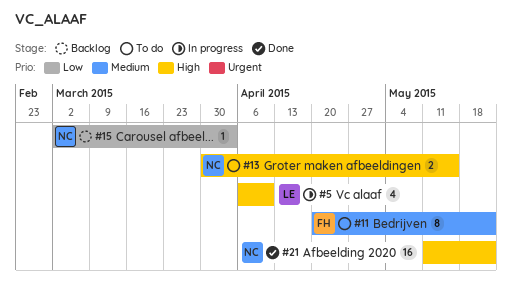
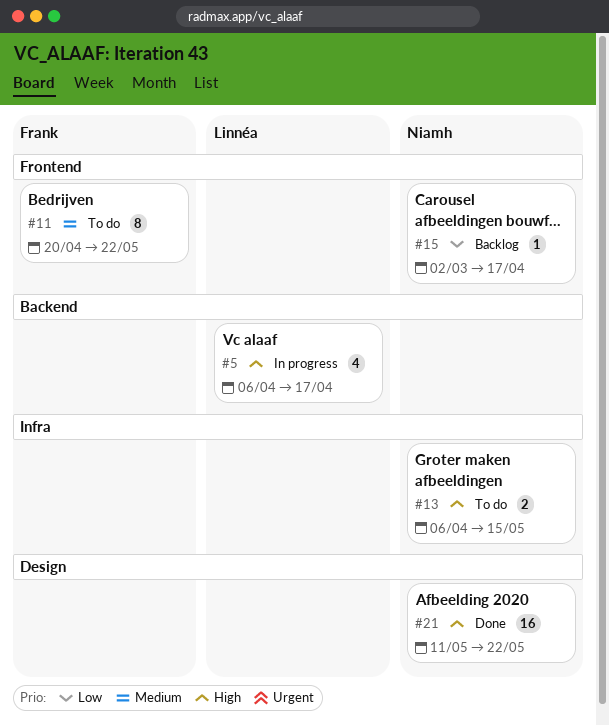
#5, due: Apr 10 -> Apr 17
#13, start: Mar 30 -> Apr 6
#15, due: Apr 3 -> Apr 17

